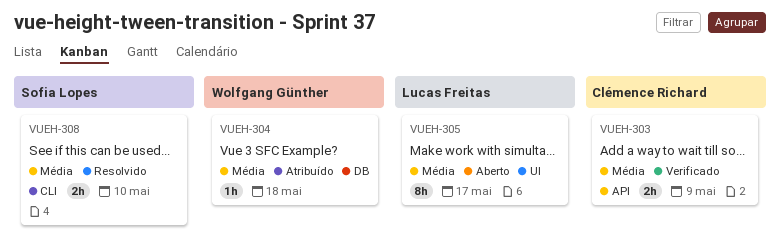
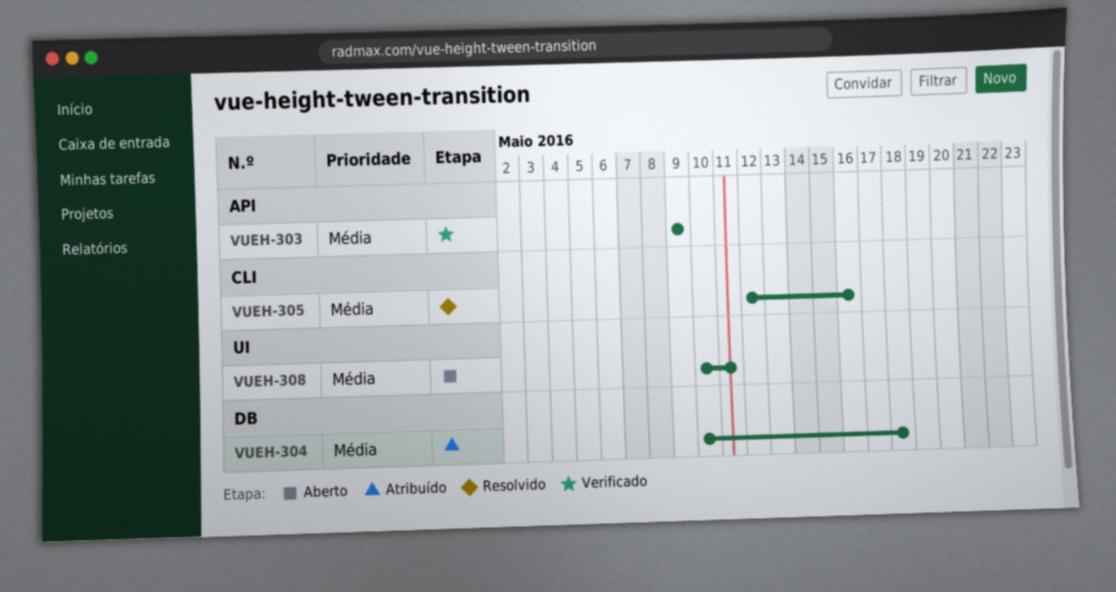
VUEH-305, status: Aberto -> Resolvido
VUEH-305, label: UI -> CLI
VUEH-305, due: May 17 -> May 16
VUEH-308, status: Resolvido -> Aberto
VUEH-308, label: CLI -> UI
VUEH-308, due: May 10 -> May 11

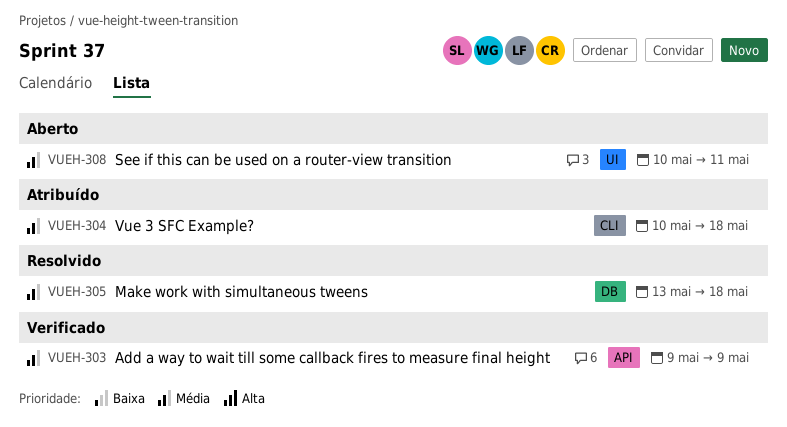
VUEH-304, label: DB -> CLI
VUEH-305, label: CLI -> DB
VUEH-305, start: May 12 -> May 13
VUEH-305, due: May 16 -> May 18

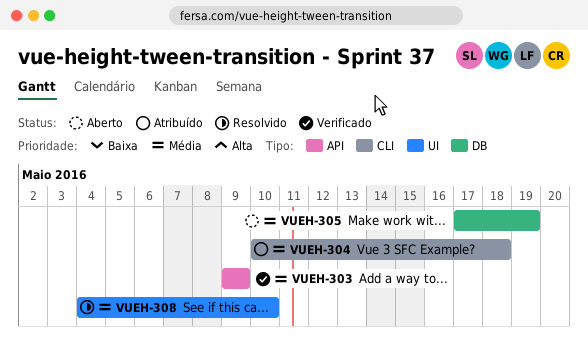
VUEH-305, status: Resolvido -> Aberto
VUEH-305, start: May 13 -> May 17
VUEH-305, due: May 18 -> May 19
VUEH-308, status: Aberto -> Resolvido
VUEH-308, start: May 10 -> May 4
VUEH-308, due: May 11 -> May 10

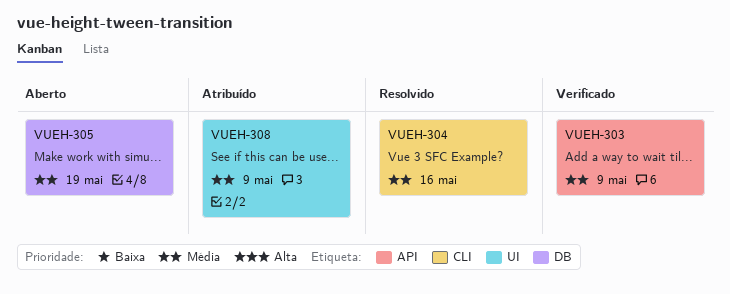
VUEH-304, status: Atribuído -> Resolvido
VUEH-304, due: May 18 -> May 16
VUEH-308, status: Resolvido -> Atribuído
VUEH-308, due: May 10 -> May 9

